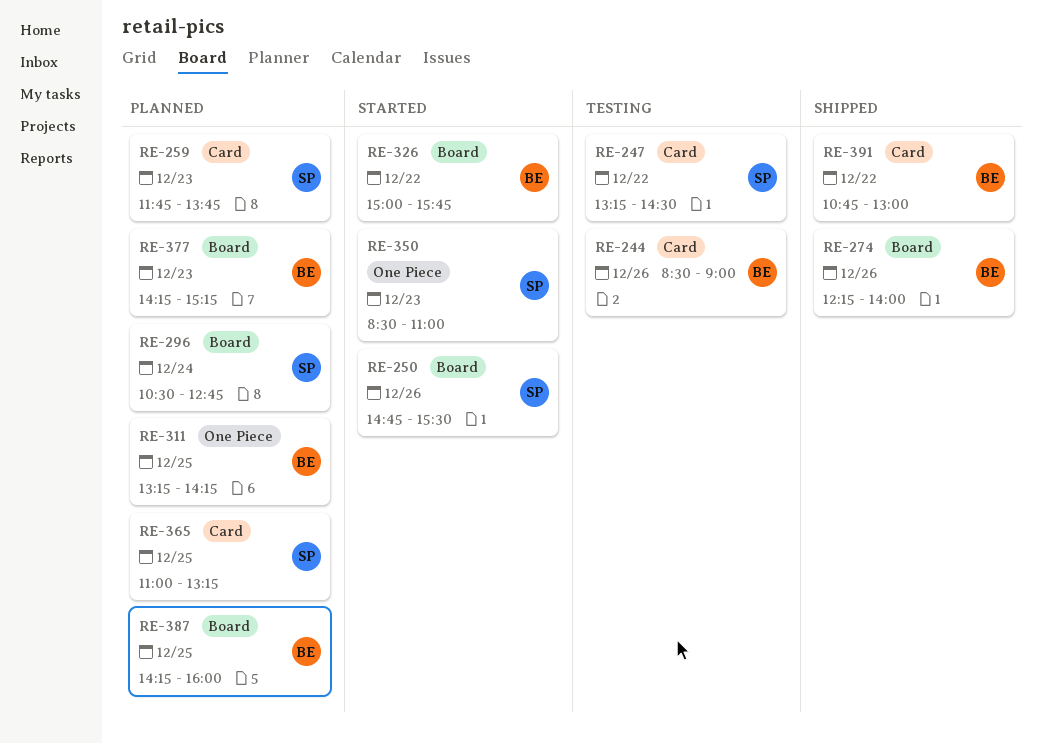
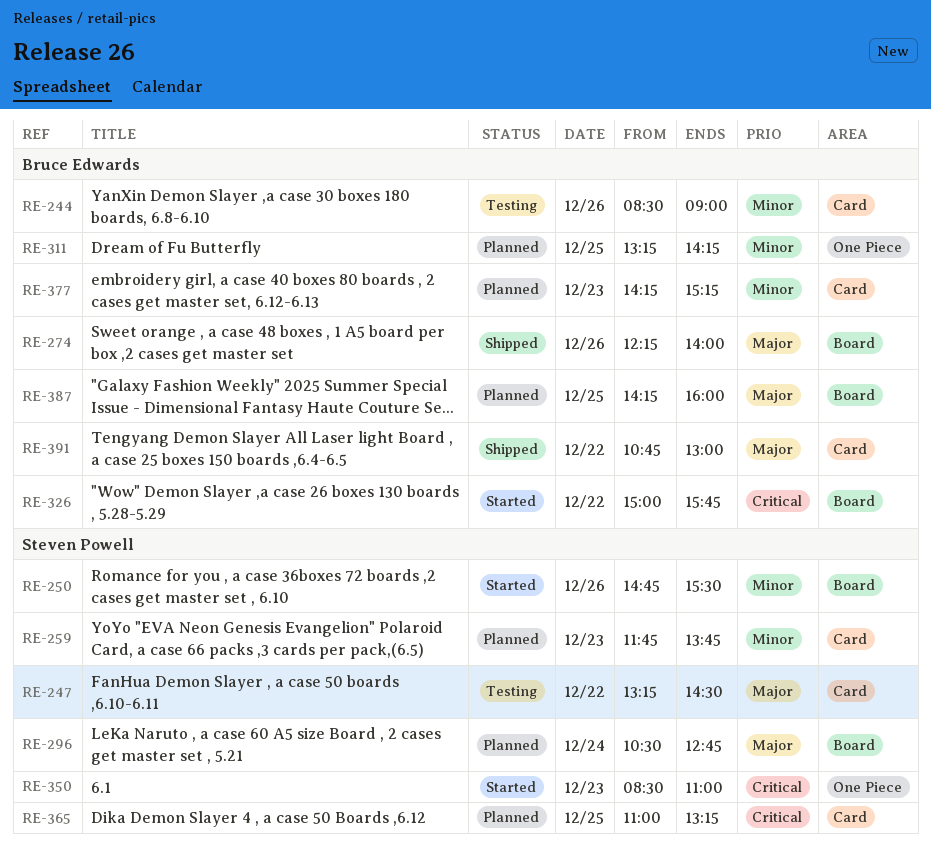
RE-377, label: Board -> Card

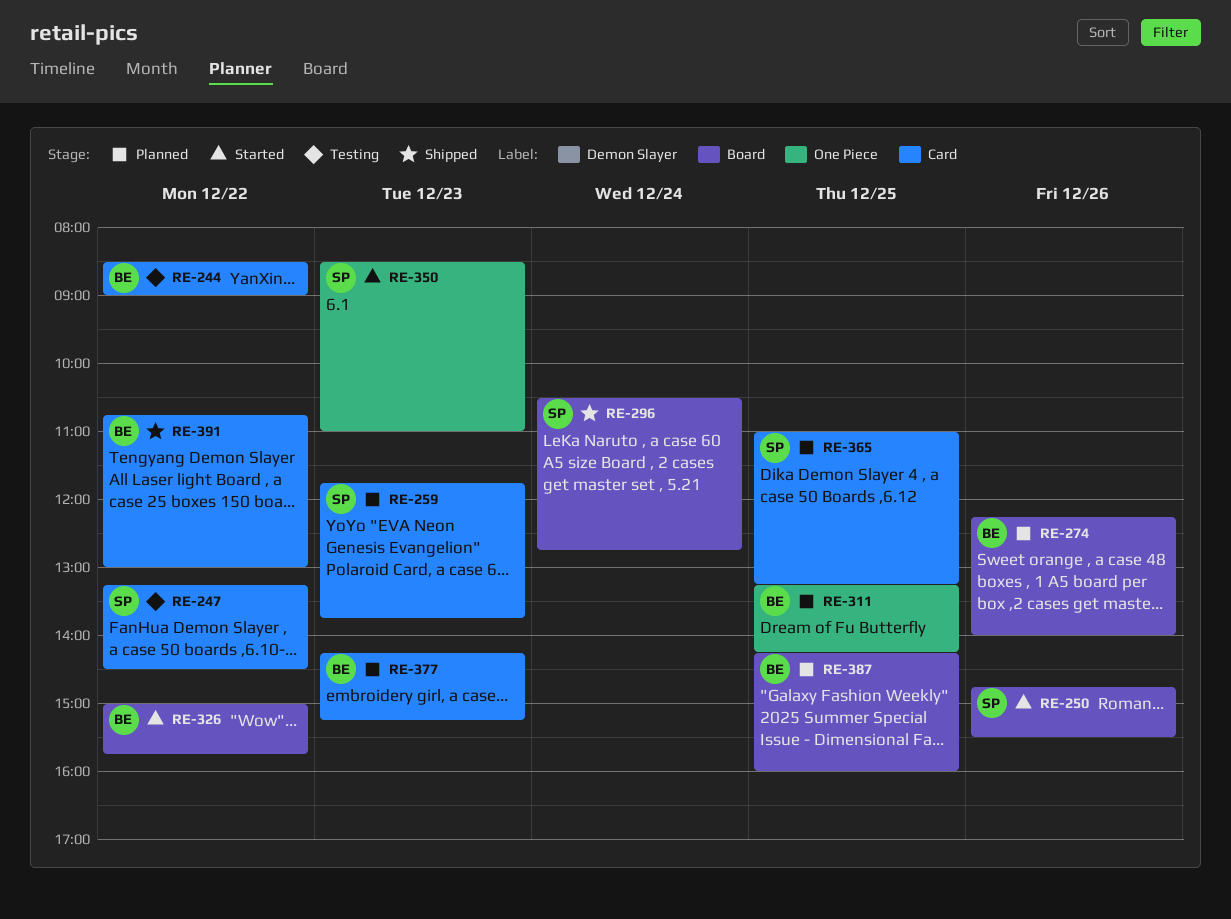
RE-244, day: Dec 26 -> Dec 22
RE-274, status: Shipped -> Planned
RE-296, status: Planned -> Shipped

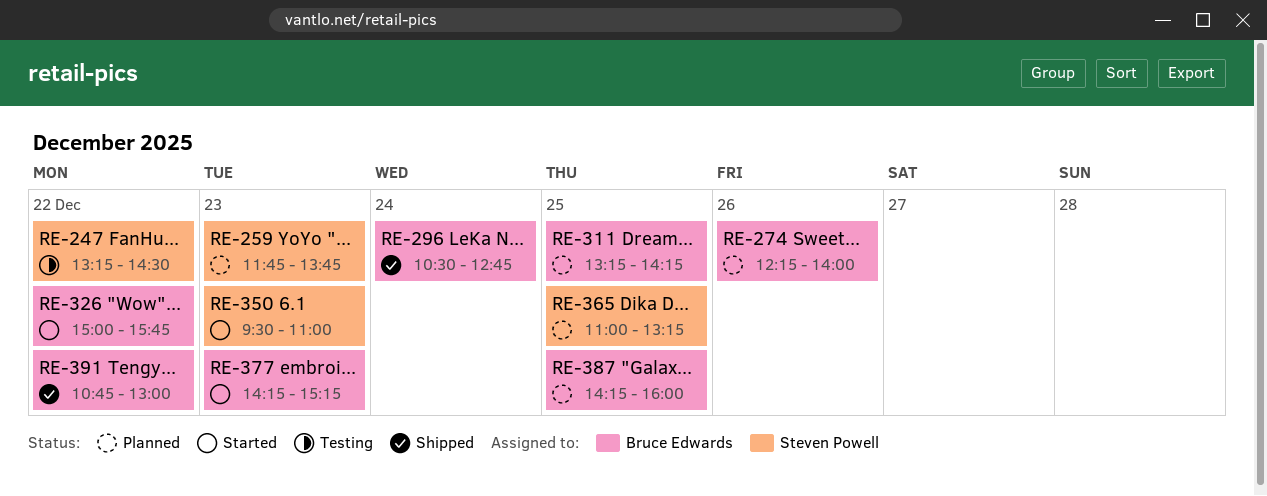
RE-244: present -> none
RE-250: present -> none
RE-296, owner: Steven Powell -> Bruce Edwards
RE-350, begins: 08:30 -> 09:30
RE-377, status: Planned -> Started

